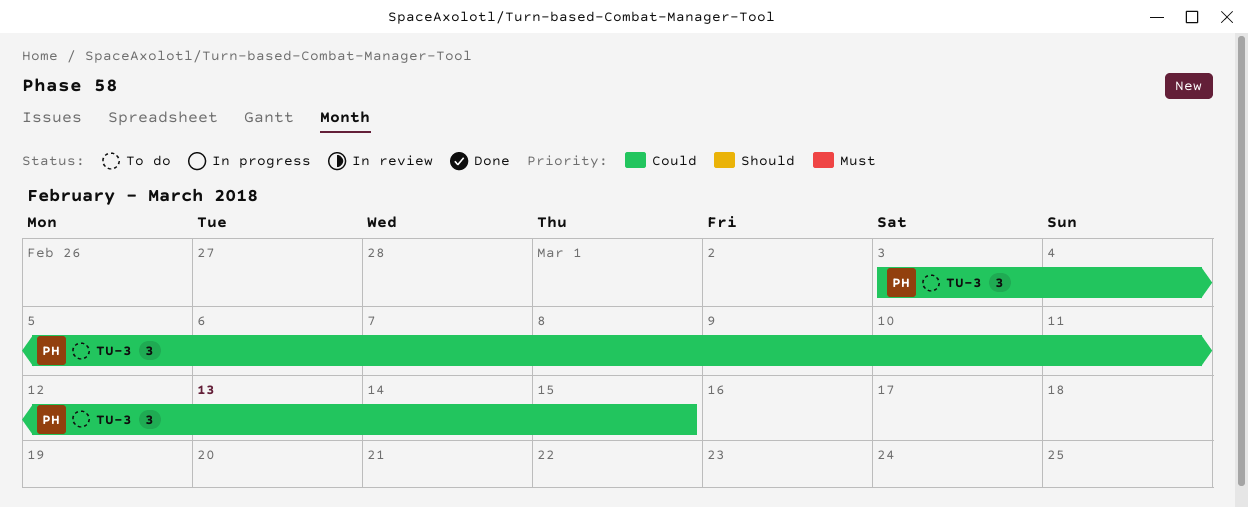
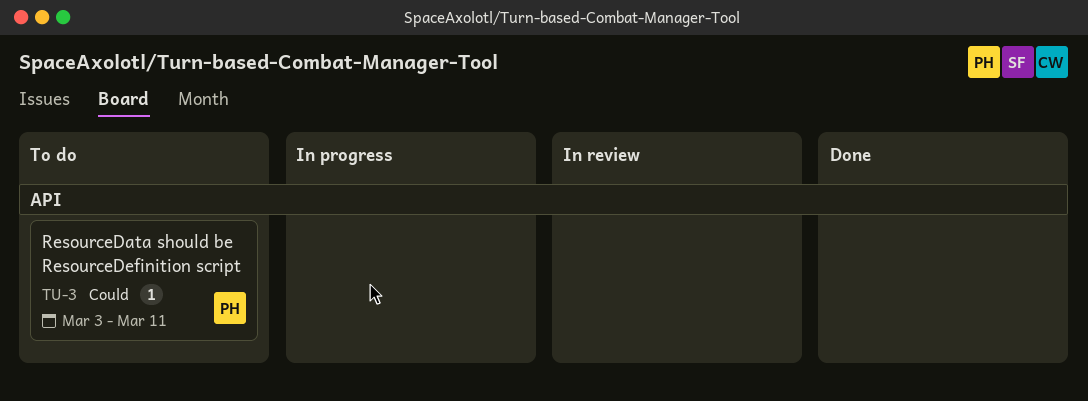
TU-3, estimate: 3 -> 1
TU-3, due: Mar 15 -> Mar 11

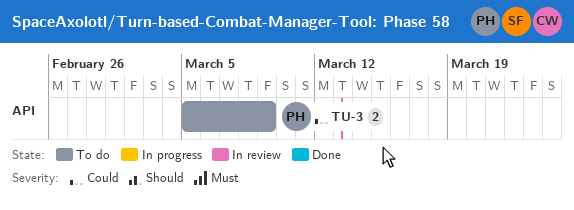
TU-3, estimate: 1 -> 2
TU-3, start: Mar 3 -> Mar 5
TU-3, due: Mar 11 -> Mar 9

